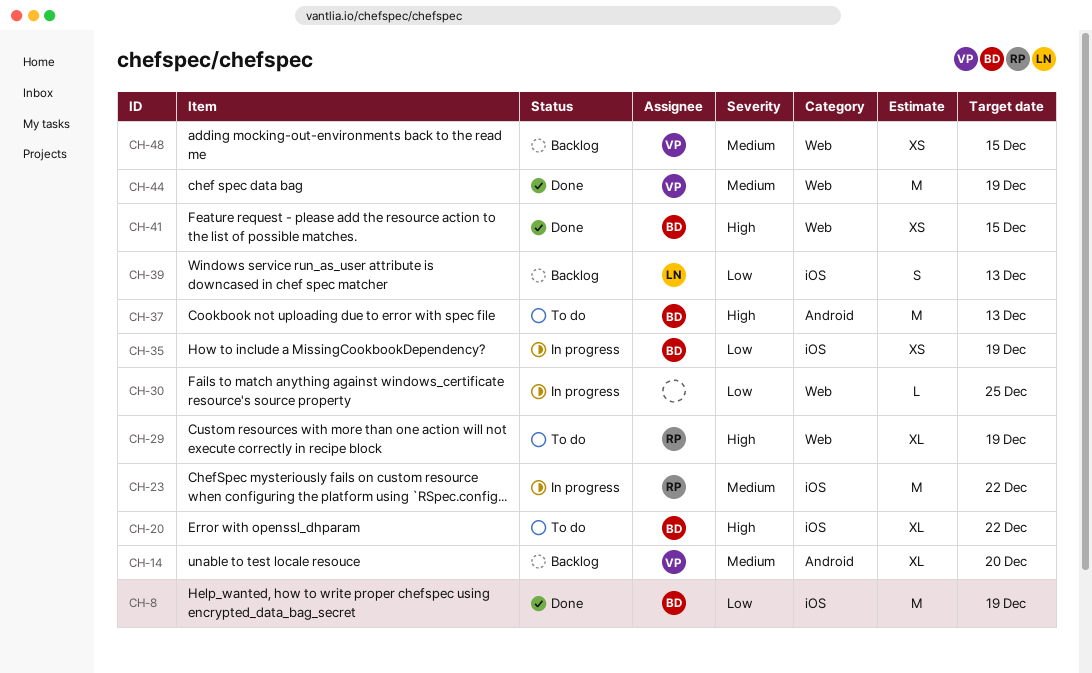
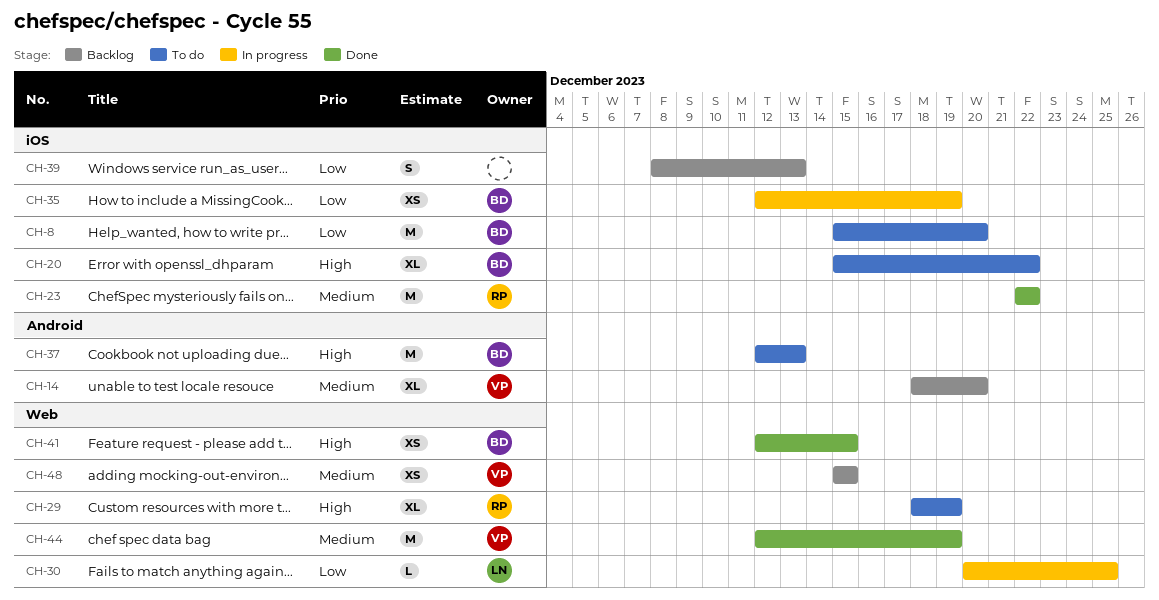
CH-8, status: Done -> To do
CH-8, due: Dec 19 -> Dec 20
CH-23, status: In progress -> Done
CH-30, owner: none -> LN
CH-39, owner: LN -> none

